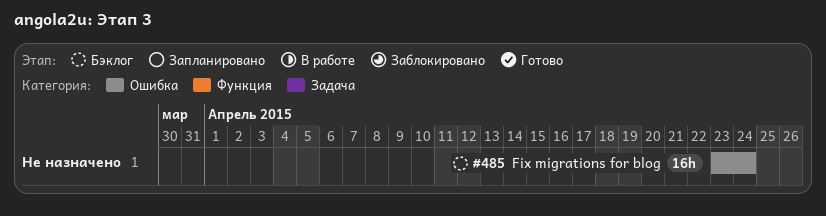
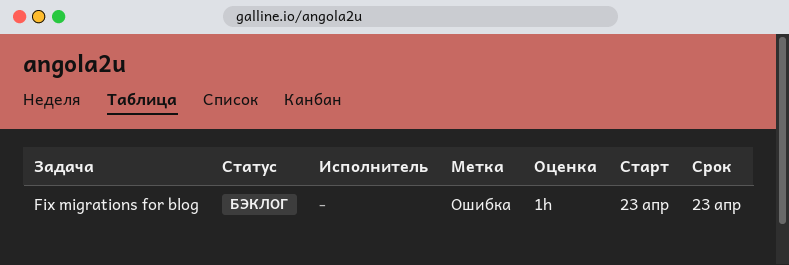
Fix migrations for blog, estimate: 16h -> 1h
Fix migrations for blog, due: Apr 24 -> Apr 23

